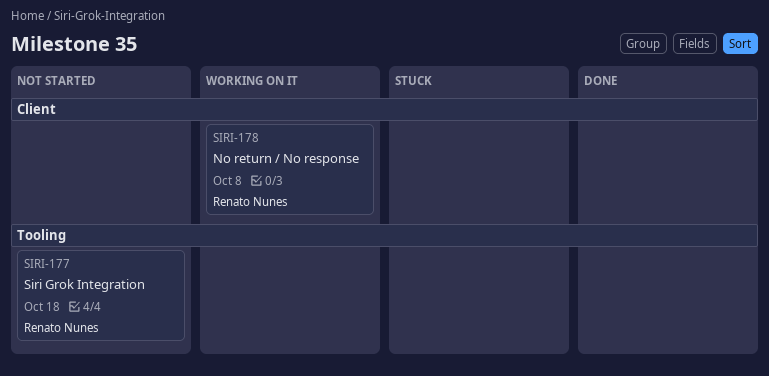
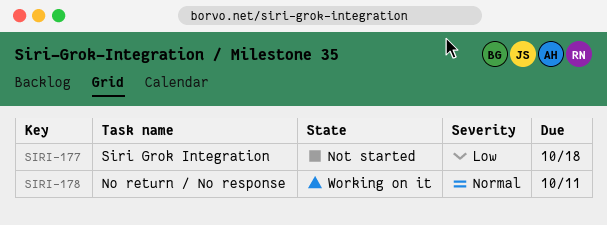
SIRI-178, due: Oct 8 -> Oct 11

